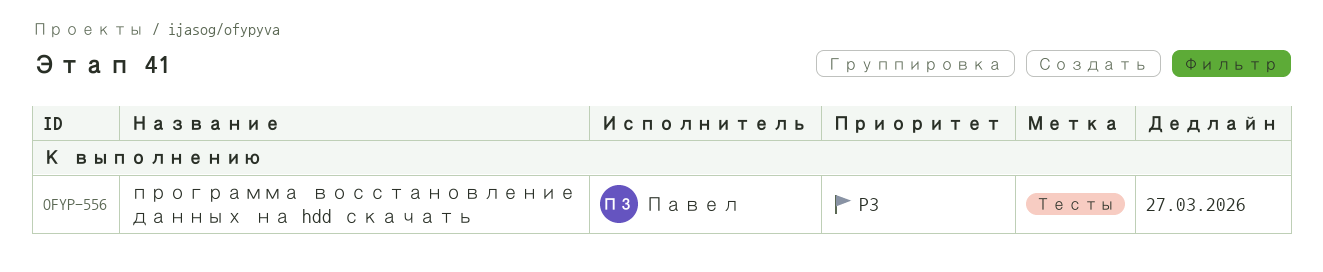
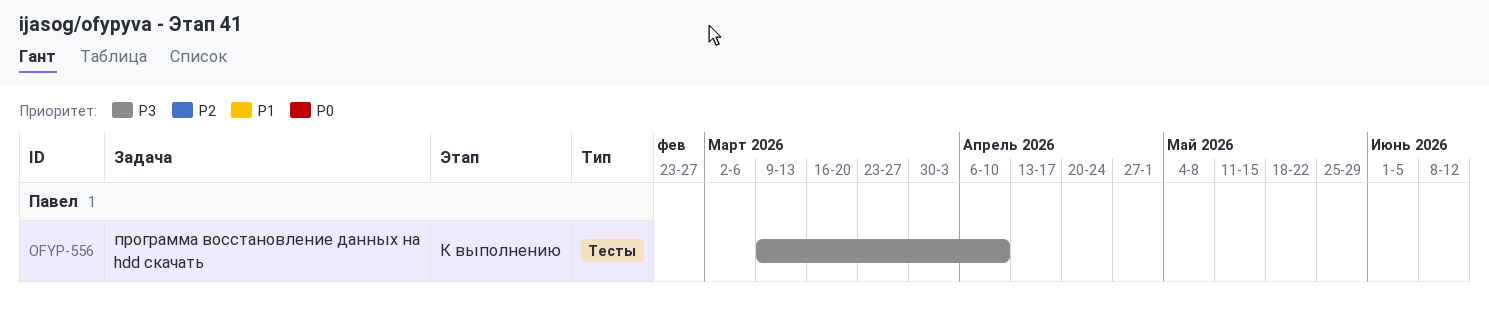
OFYP-556, due: Mar 27 -> Apr 10

